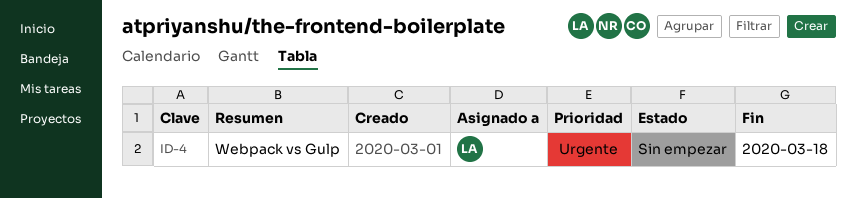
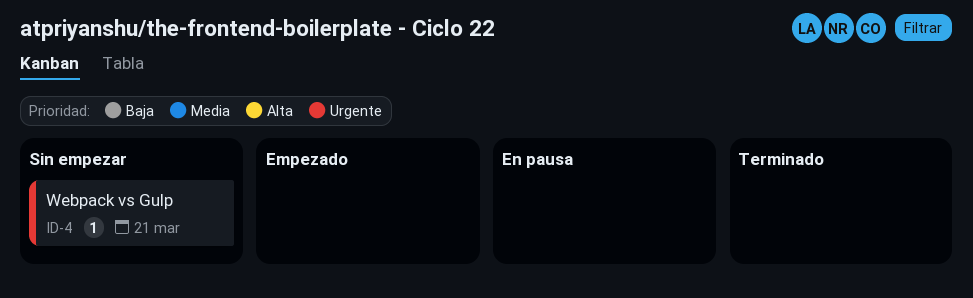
ID-4, due: Mar 18 -> Mar 21

